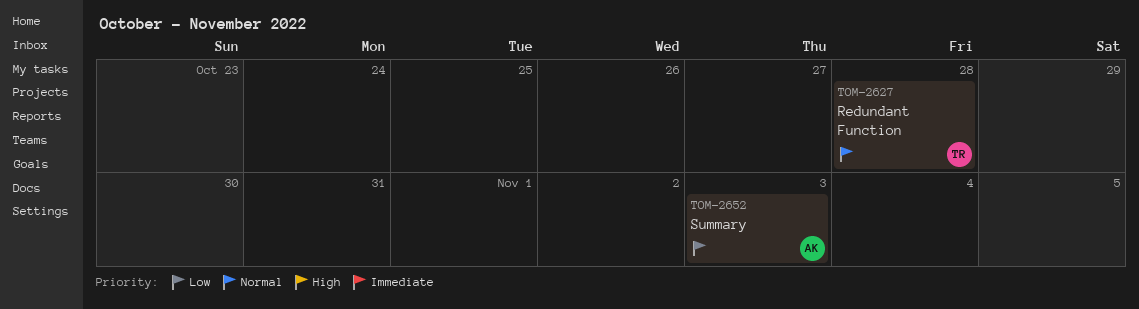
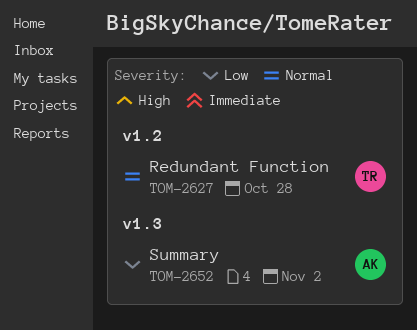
TOM-2652, due: Nov 3 -> Nov 2

